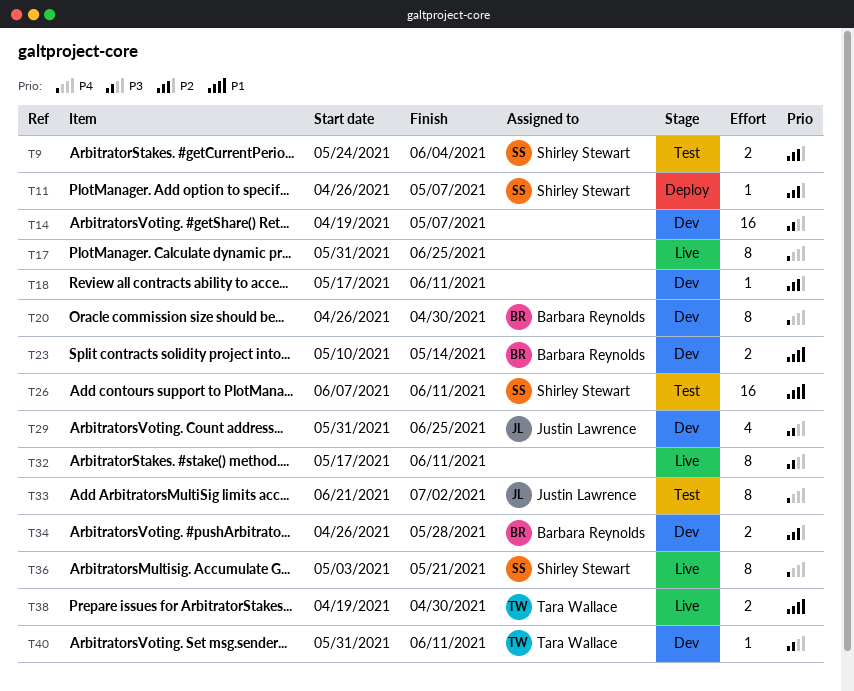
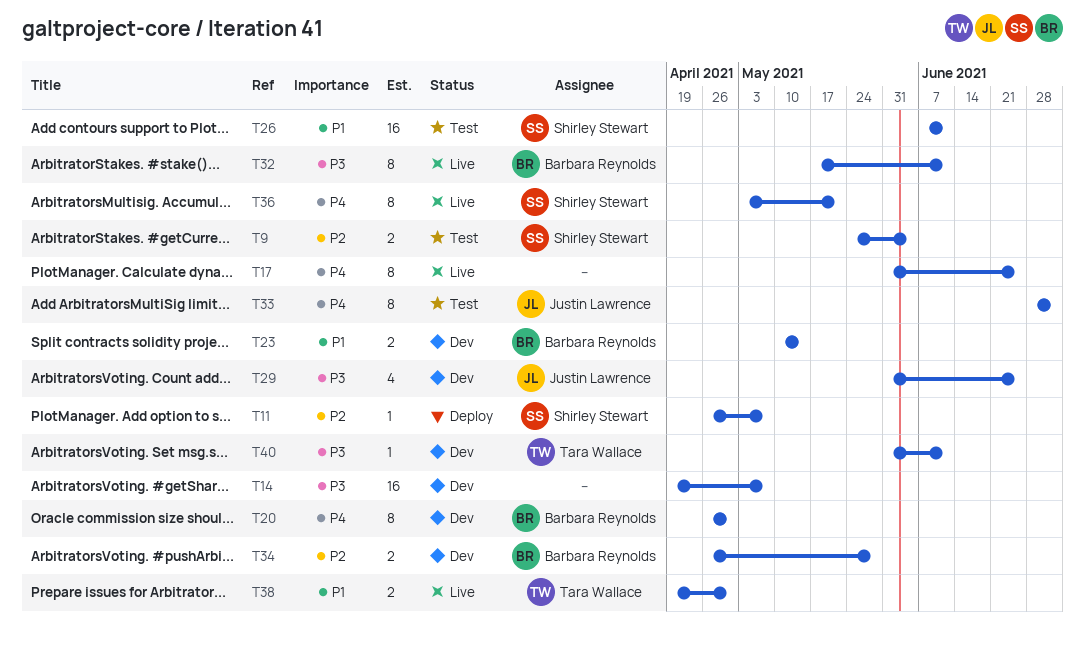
T18: present -> none
T32, owner: none -> Barbara Reynolds
T33, start: Jun 21 -> Jun 28

